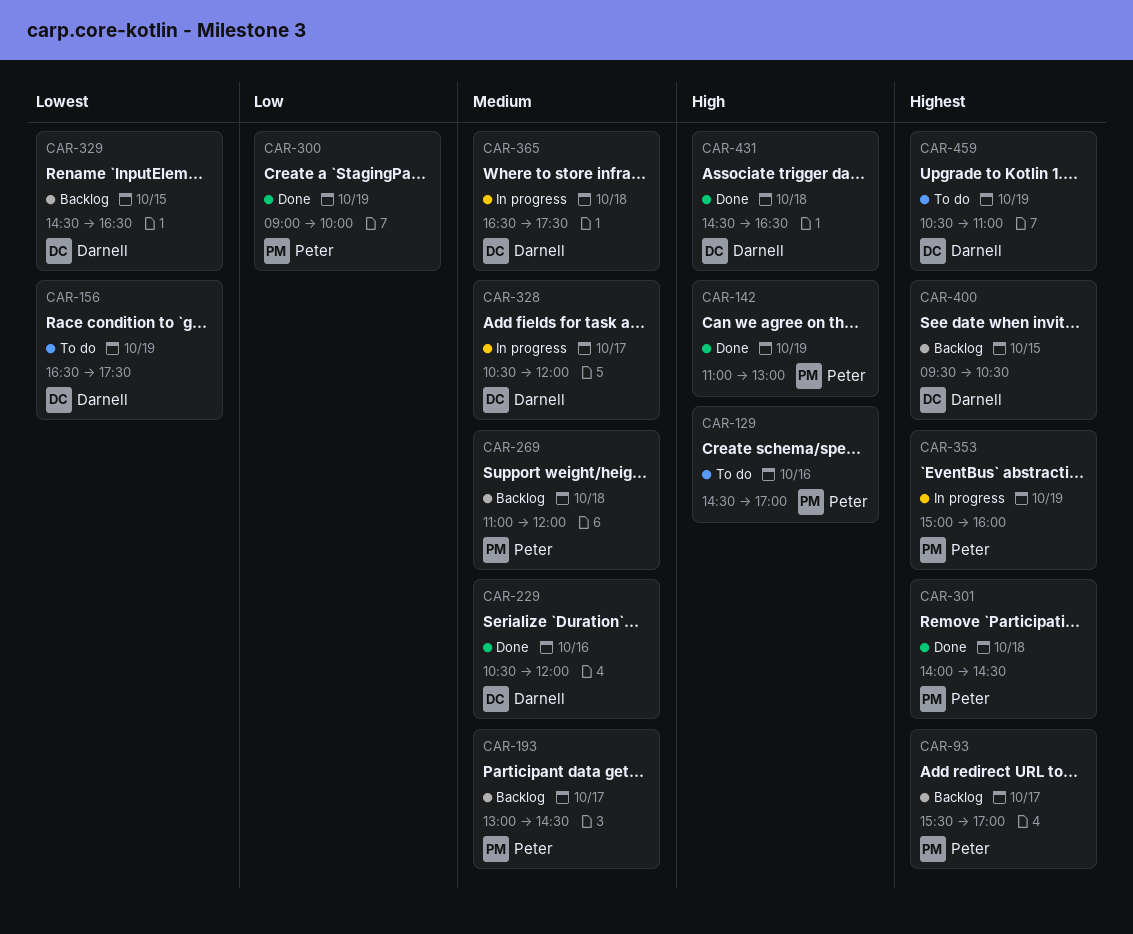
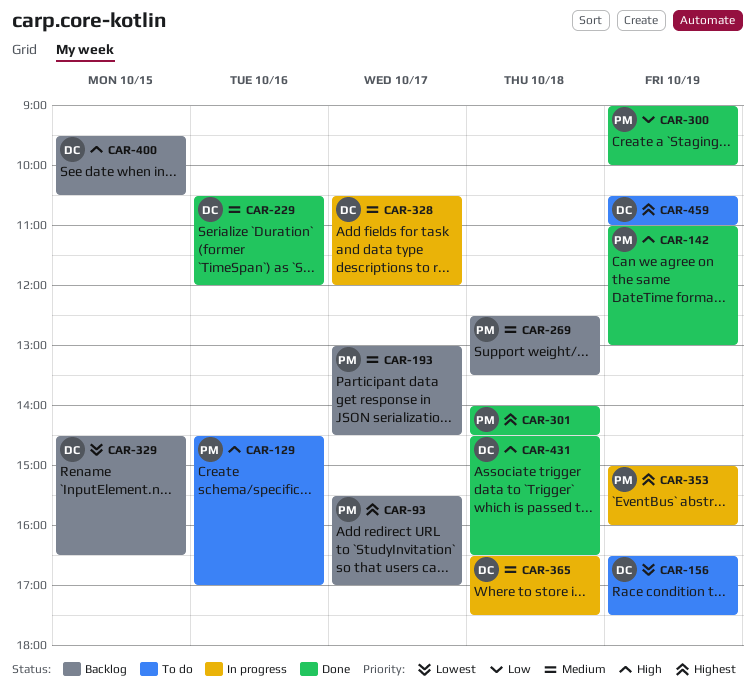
CAR-269, begins: 11:00 -> 12:30
CAR-269, ends: 12:00 -> 13:30
CAR-400, priority: Highest -> High

